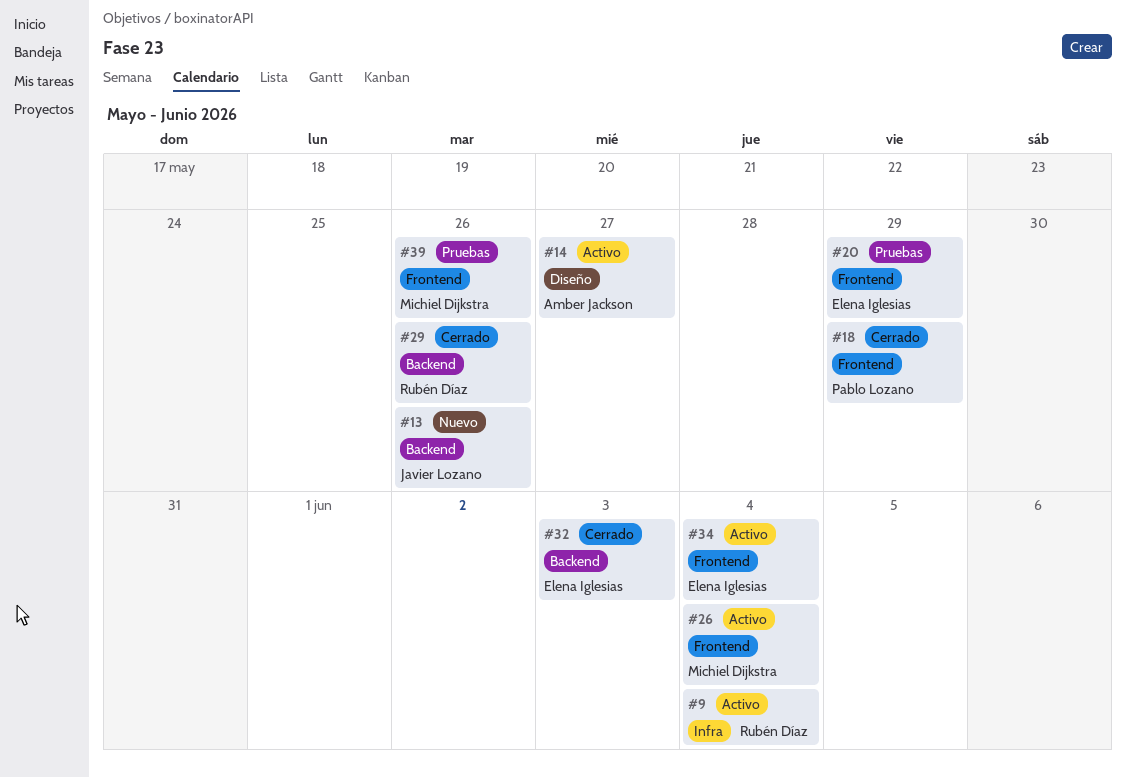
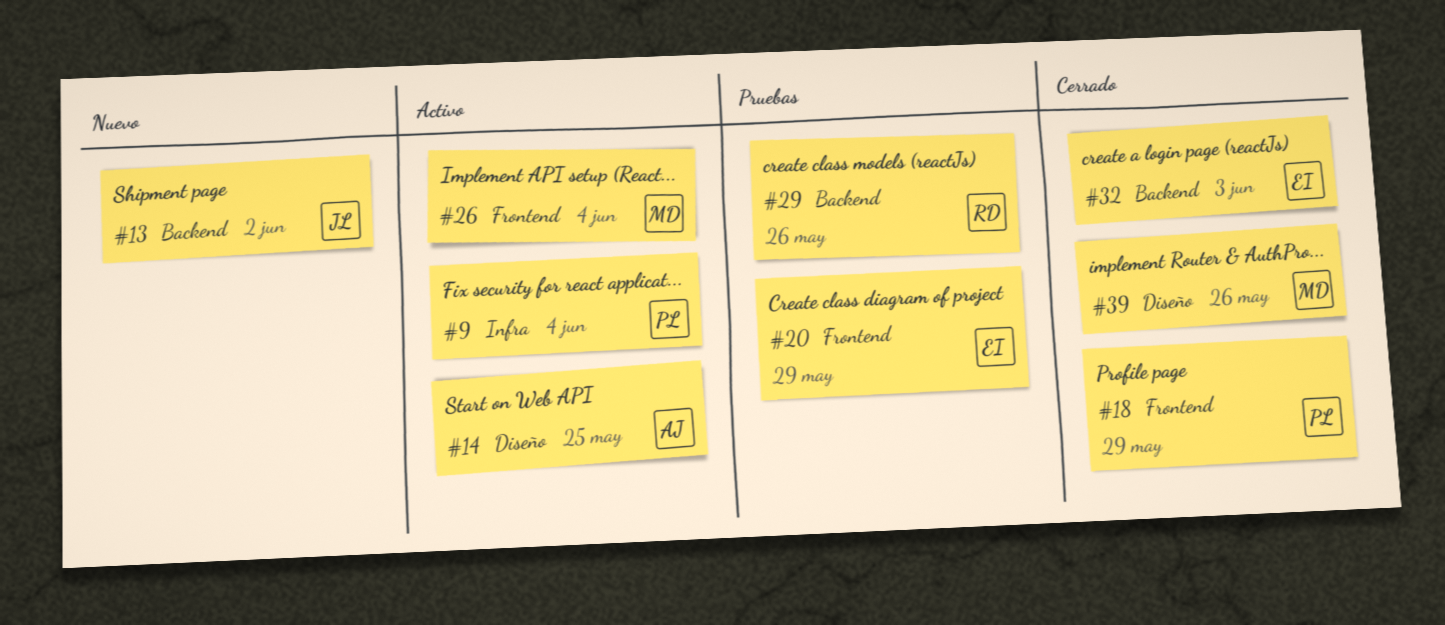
#9, owner: Rubén Díaz -> Pablo Lozano
#13, due: May 26 -> Jun 2
#14, due: May 27 -> May 25
#29, status: Cerrado -> Pruebas
#34: present -> none
#39, status: Pruebas -> Cerrado
#39, label: Frontend -> Diseño

